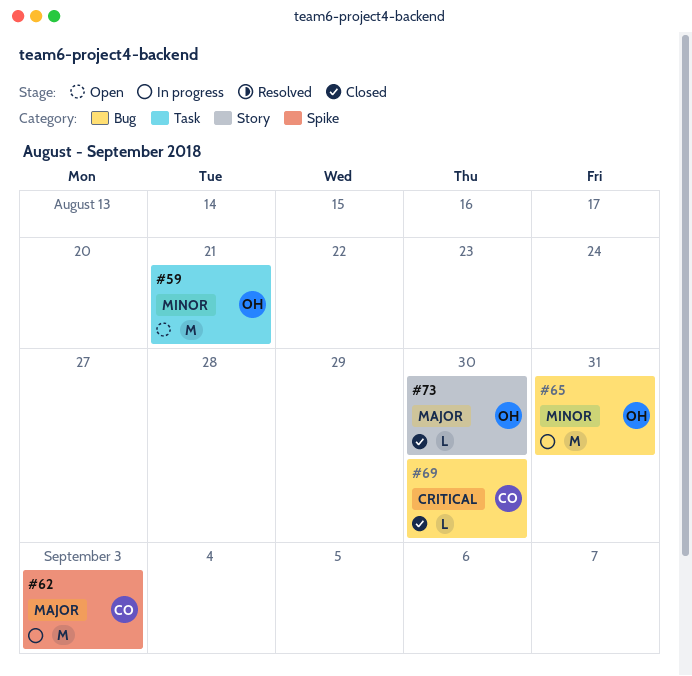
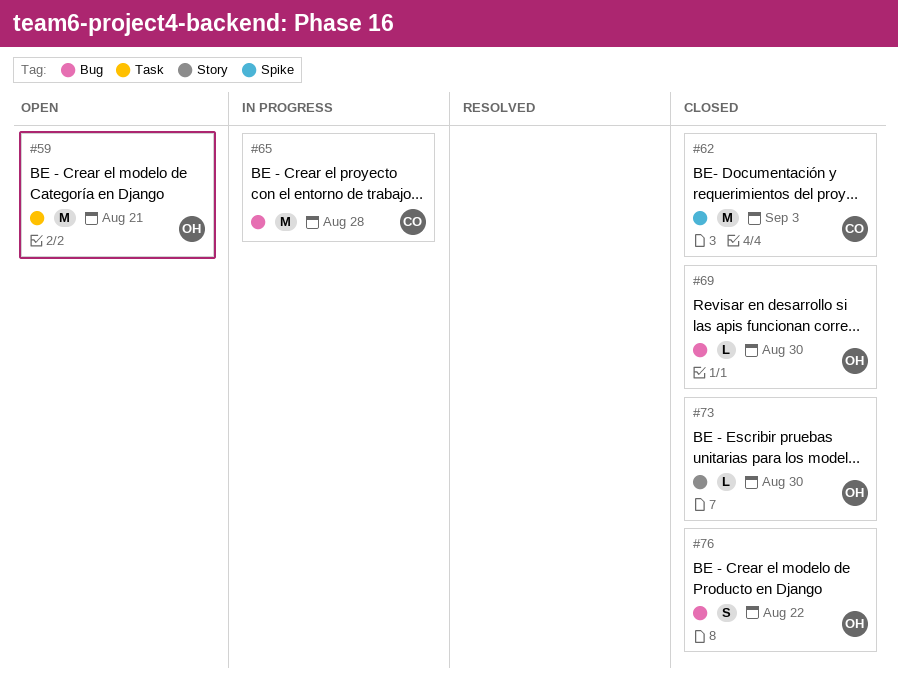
#62, status: In progress -> Closed
#65, owner: OH -> CO
#65, due: Aug 31 -> Aug 28
#69, owner: CO -> OH
#76: none -> present

